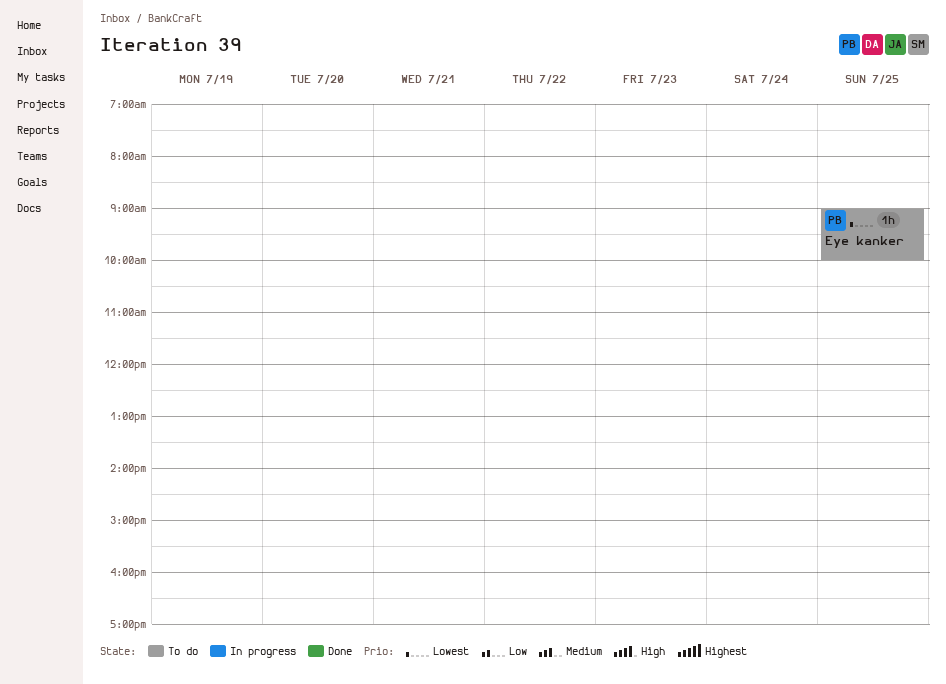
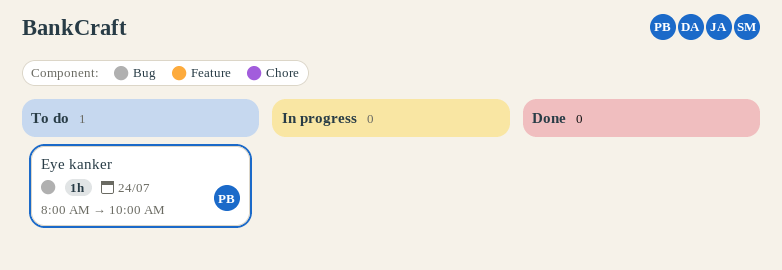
Eye kanker, day: Jul 25 -> Jul 24
Eye kanker, begins: 09:00 -> 08:00

